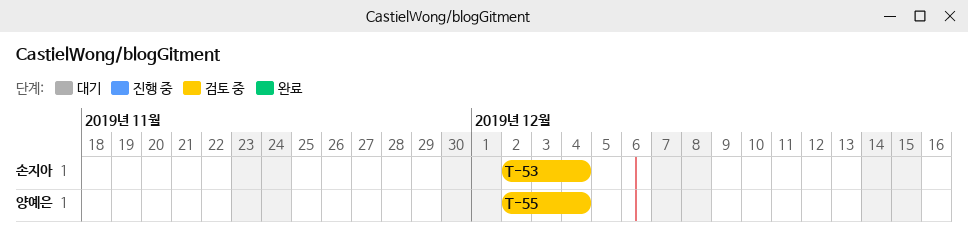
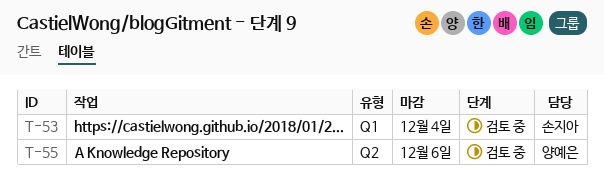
T-55, due: Dec 4 -> Dec 6

